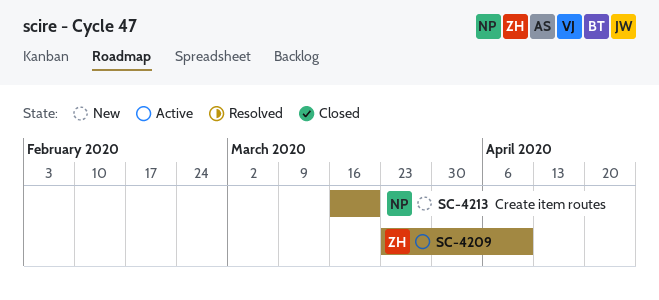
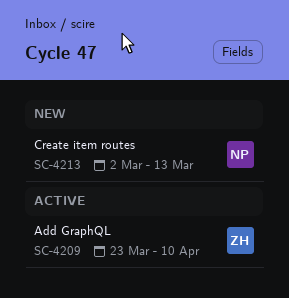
SC-4213, start: Mar 16 -> Mar 2
SC-4213, due: Mar 20 -> Mar 13

